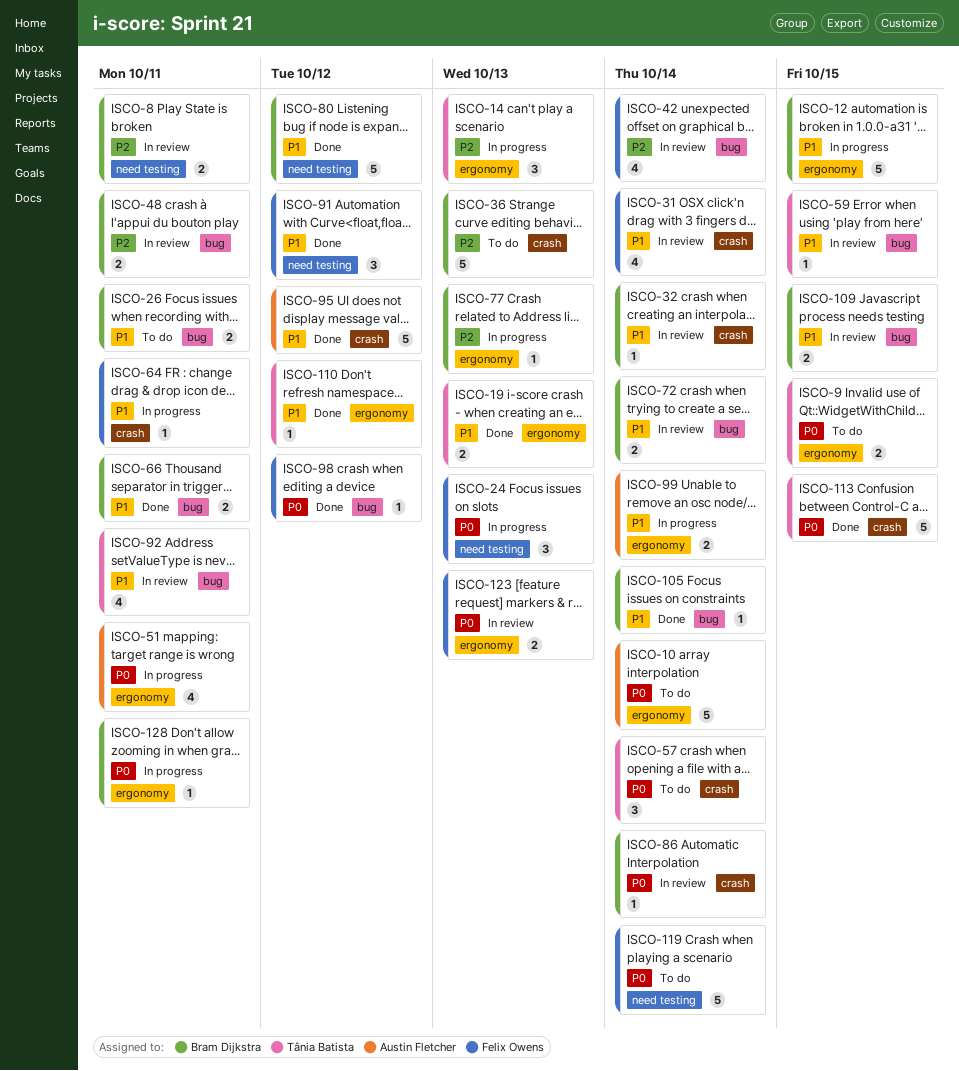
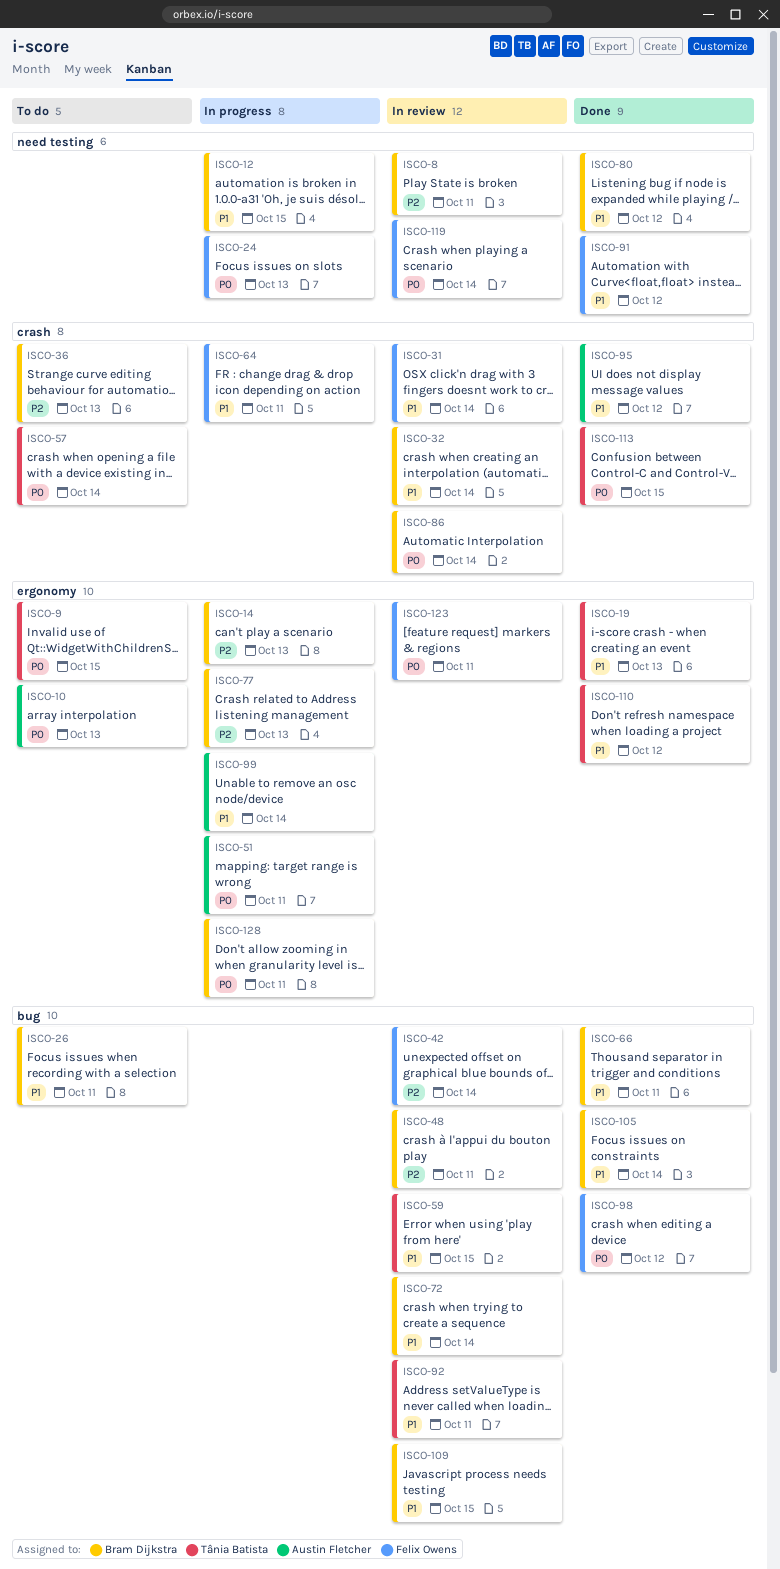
ISCO-10, due: Oct 14 -> Oct 13
ISCO-12, label: ergonomy -> need testing
ISCO-14, owner: Tânia Batista -> Bram Dijkstra
ISCO-119, status: To do -> In review
ISCO-123, due: Oct 13 -> Oct 11

